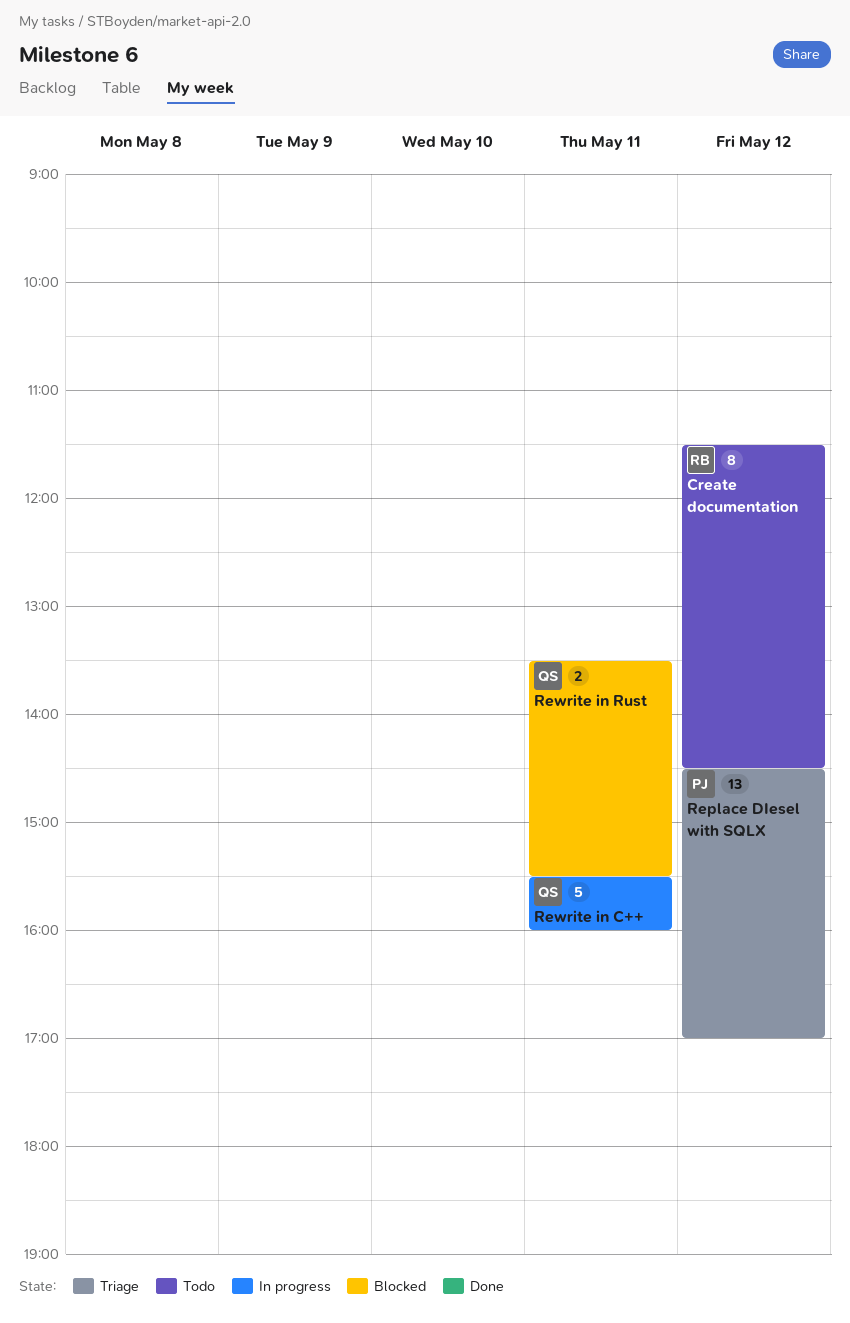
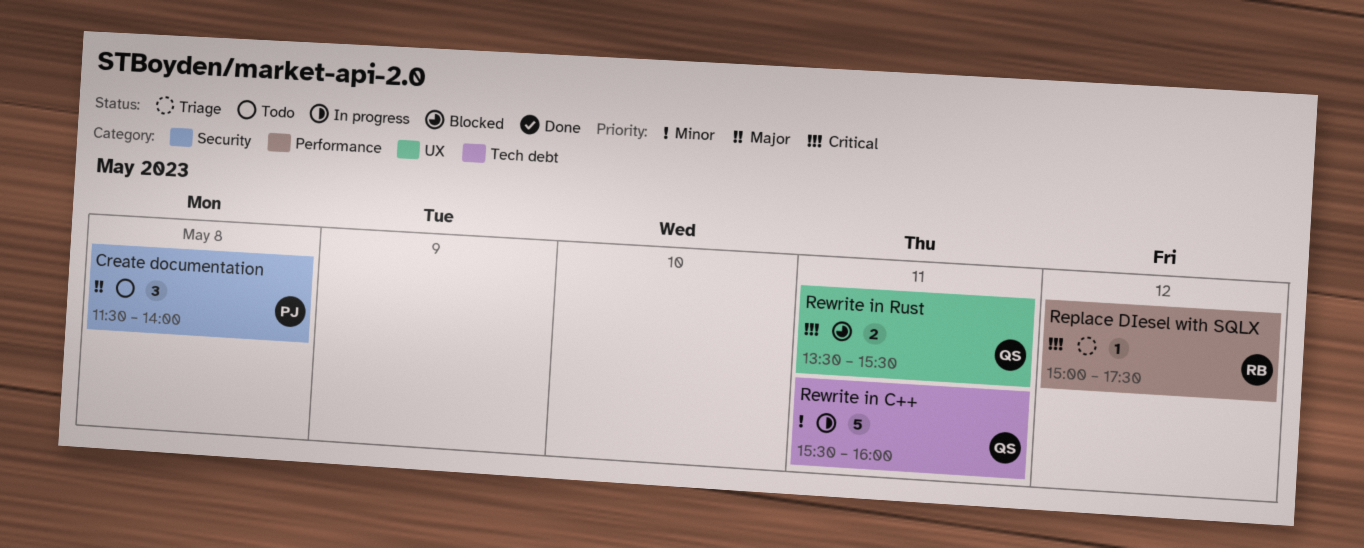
Create documentation, owner: RB -> PJ
Create documentation, estimate: 8 -> 3
Create documentation, day: May 12 -> May 8
Create documentation, ends: 14:30 -> 14:00
Replace DIesel with SQLX, owner: PJ -> RB
Replace DIesel with SQLX, estimate: 13 -> 1
Replace DIesel with SQLX, begins: 14:30 -> 15:00
Replace DIesel with SQLX, ends: 17:00 -> 17:30

